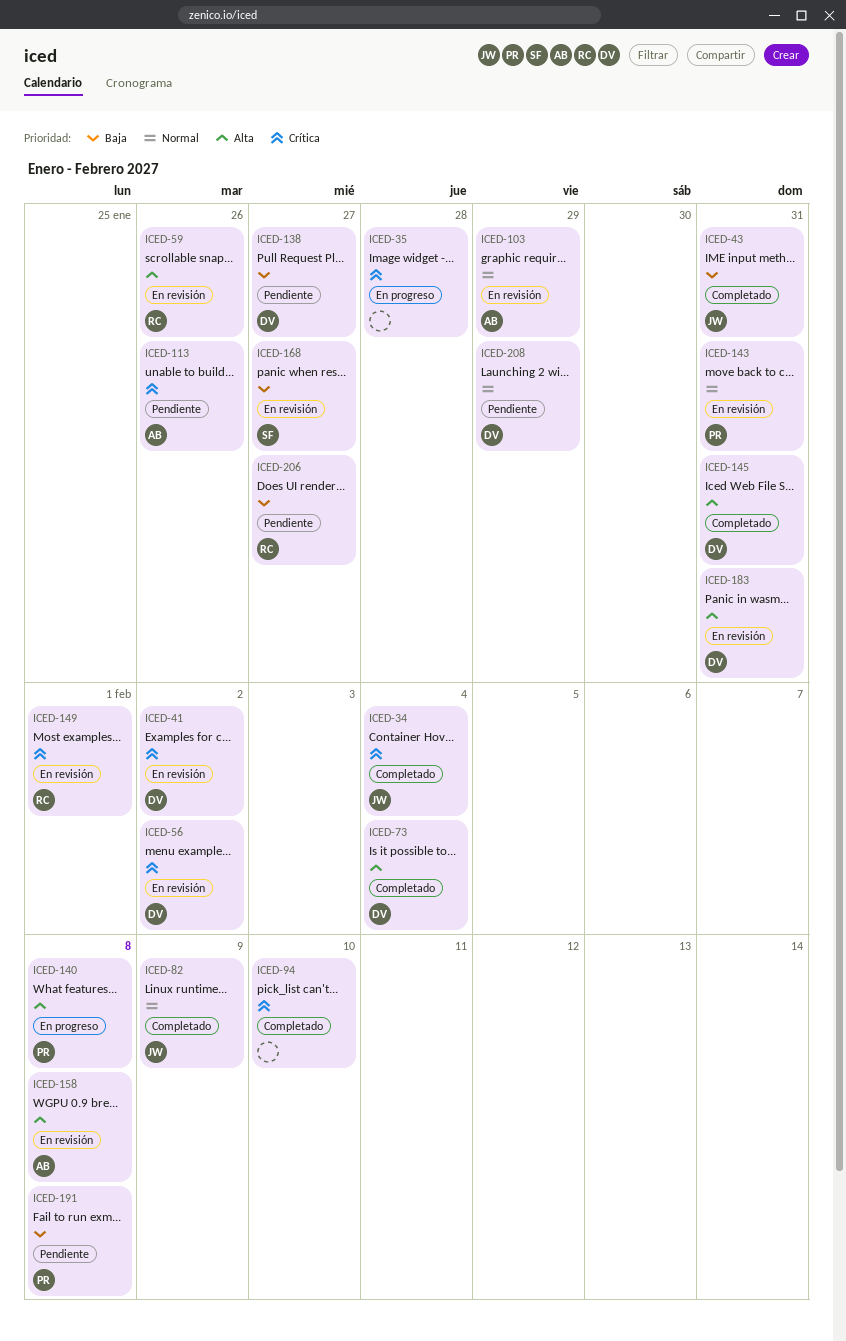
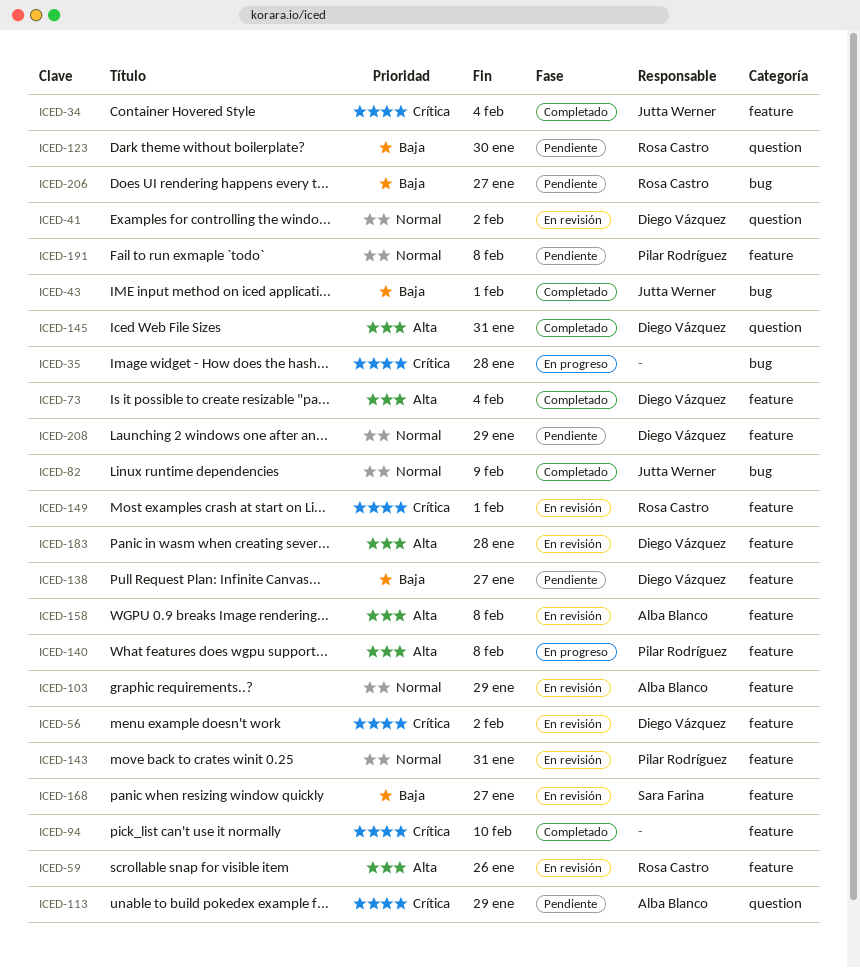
ICED-41, priority: Crítica -> Normal
ICED-43, due: Jan 31 -> Feb 1
ICED-113, due: Jan 26 -> Jan 29
ICED-123: none -> present
ICED-183, due: Jan 31 -> Jan 28
ICED-191, priority: Baja -> Normal

